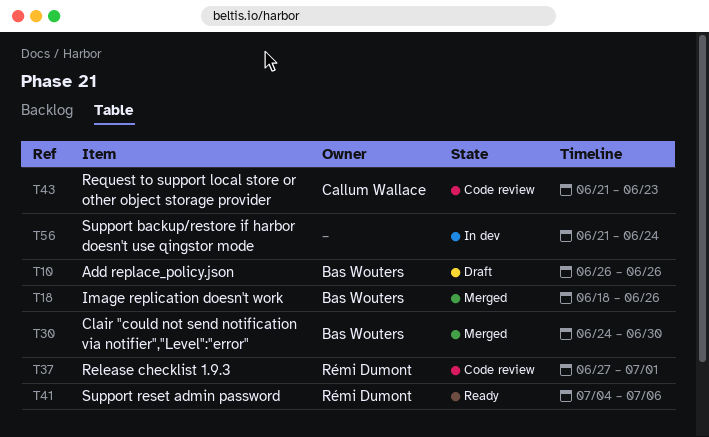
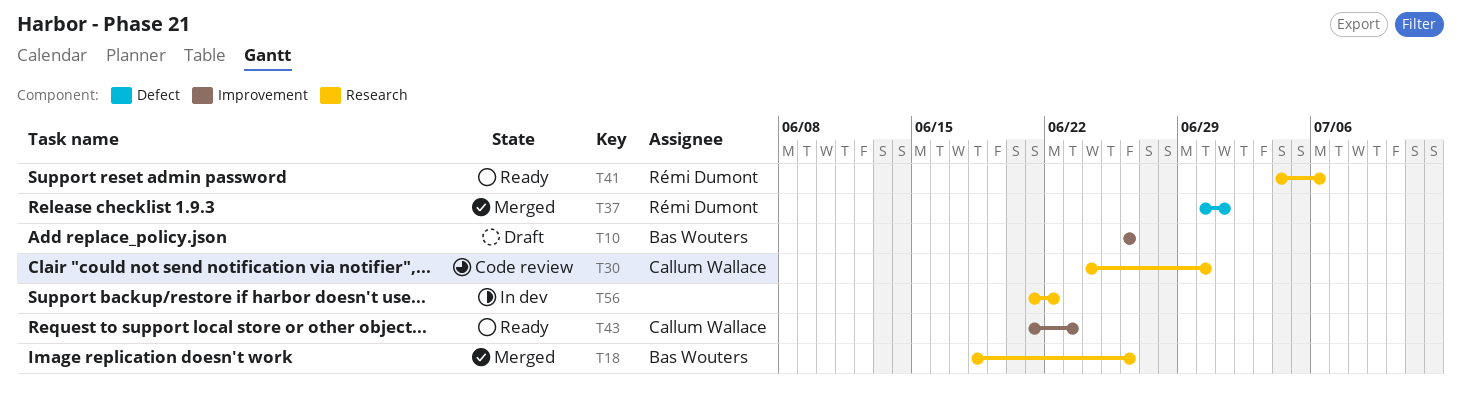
T30, status: Merged -> Code review
T30, owner: Bas Wouters -> Callum Wallace
T37, status: Code review -> Merged
T37, start: Jun 27 -> Jun 30
T43, status: Code review -> Ready
T56, due: Jun 24 -> Jun 22

